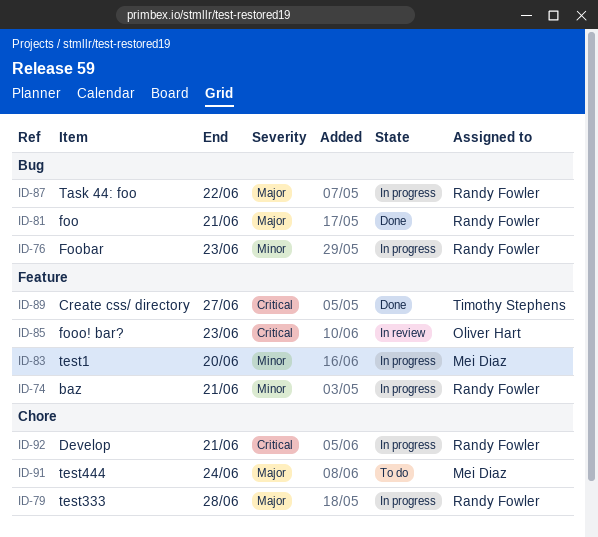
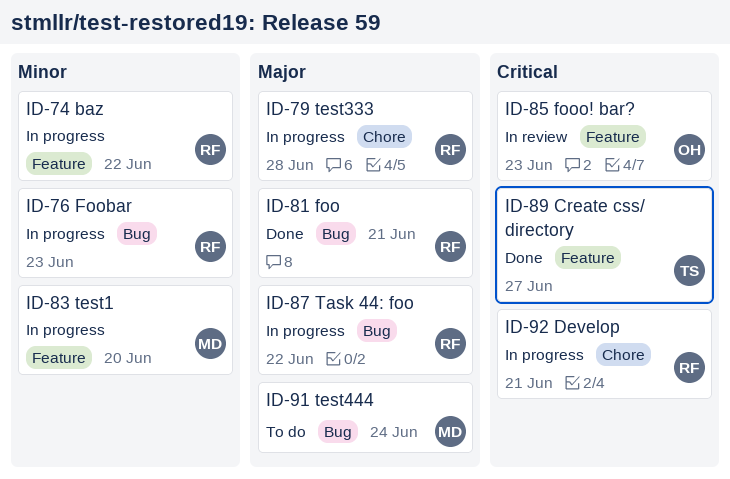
ID-74, due: Jun 21 -> Jun 22
ID-91, label: Chore -> Bug

